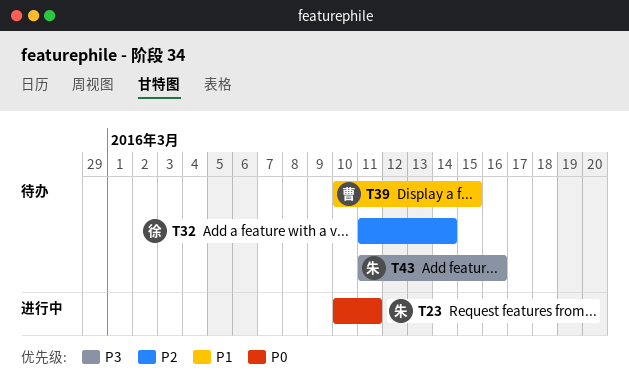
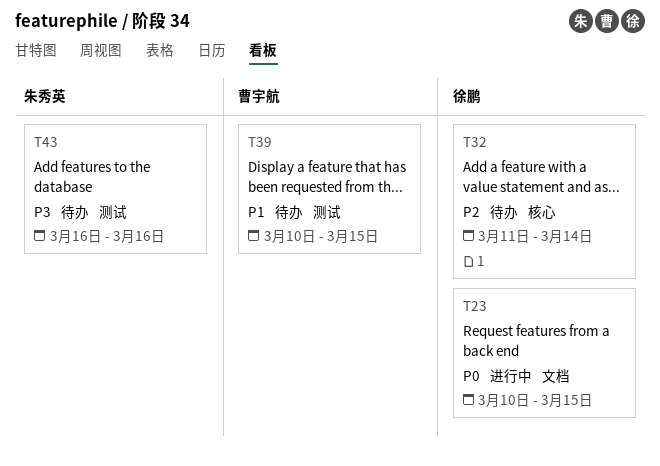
T23, owner: 朱秀英 -> 徐鹏
T23, due: Mar 11 -> Mar 15
T43, start: Mar 11 -> Mar 16

